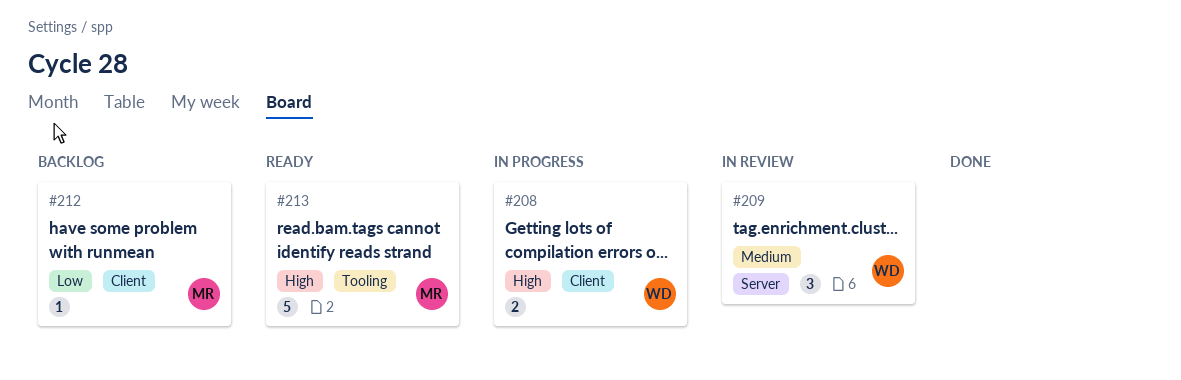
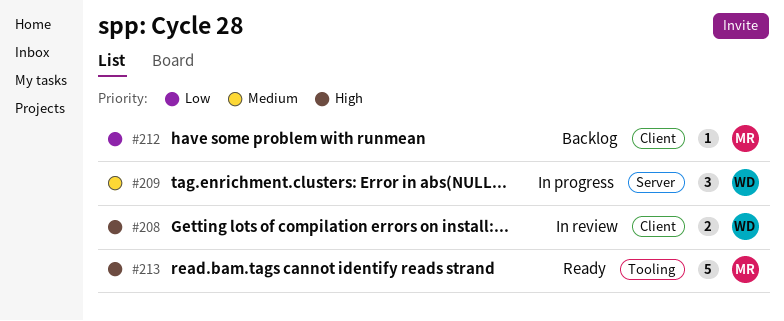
#208, status: In progress -> In review
#209, status: In review -> In progress

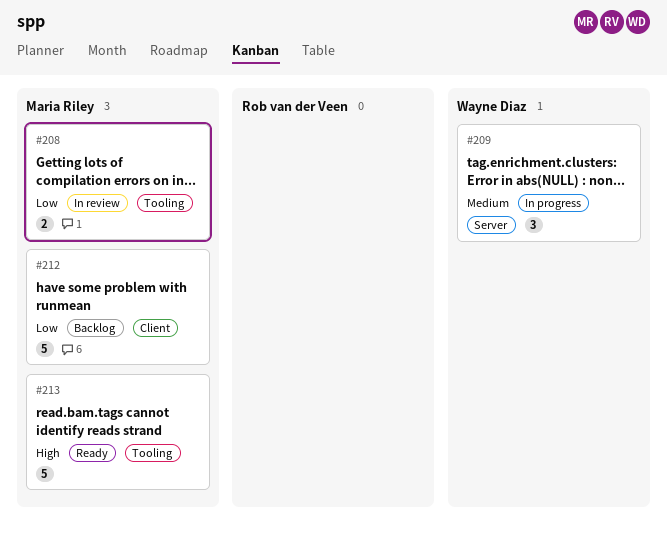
#208, owner: Wayne Diaz -> Maria Riley
#208, priority: High -> Low
#208, label: Client -> Tooling
#212, estimate: 1 -> 5

